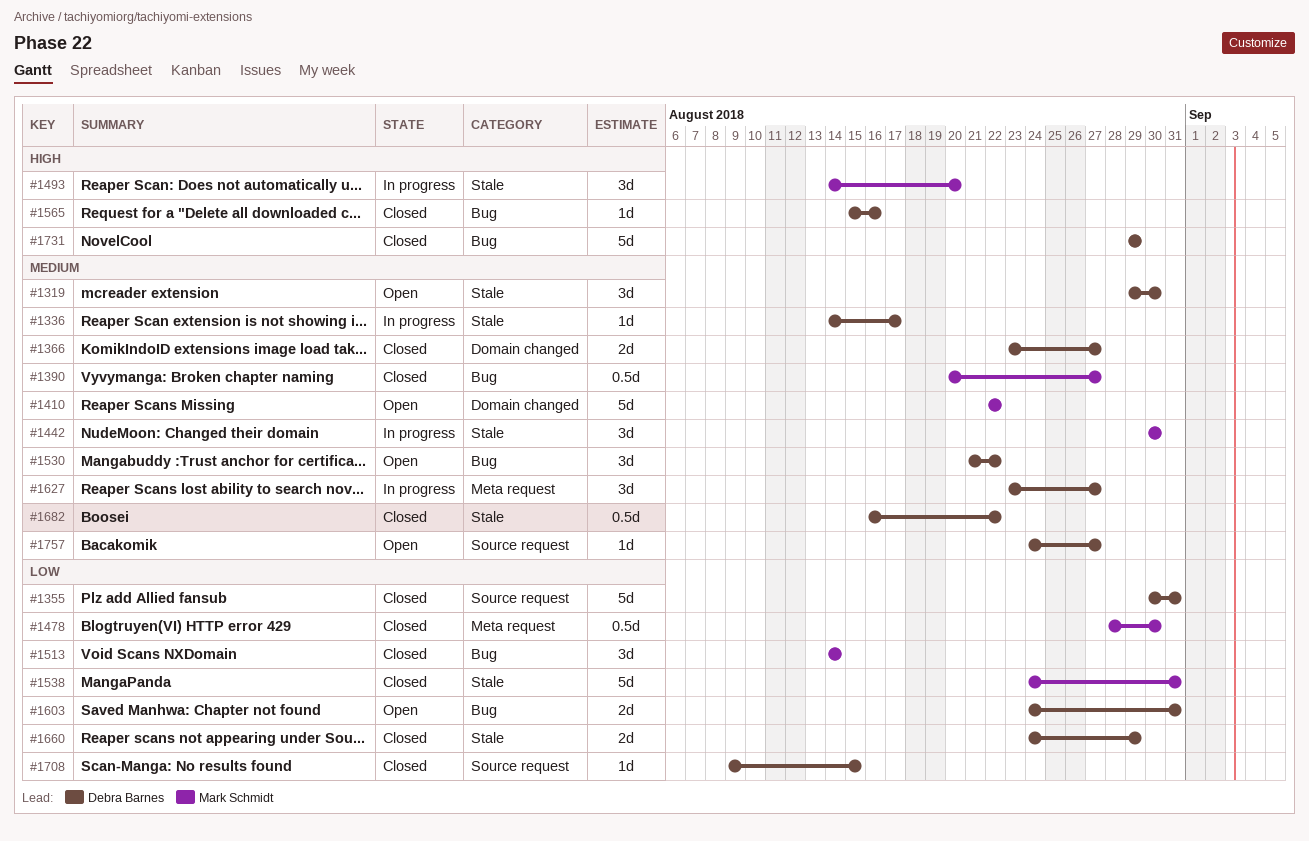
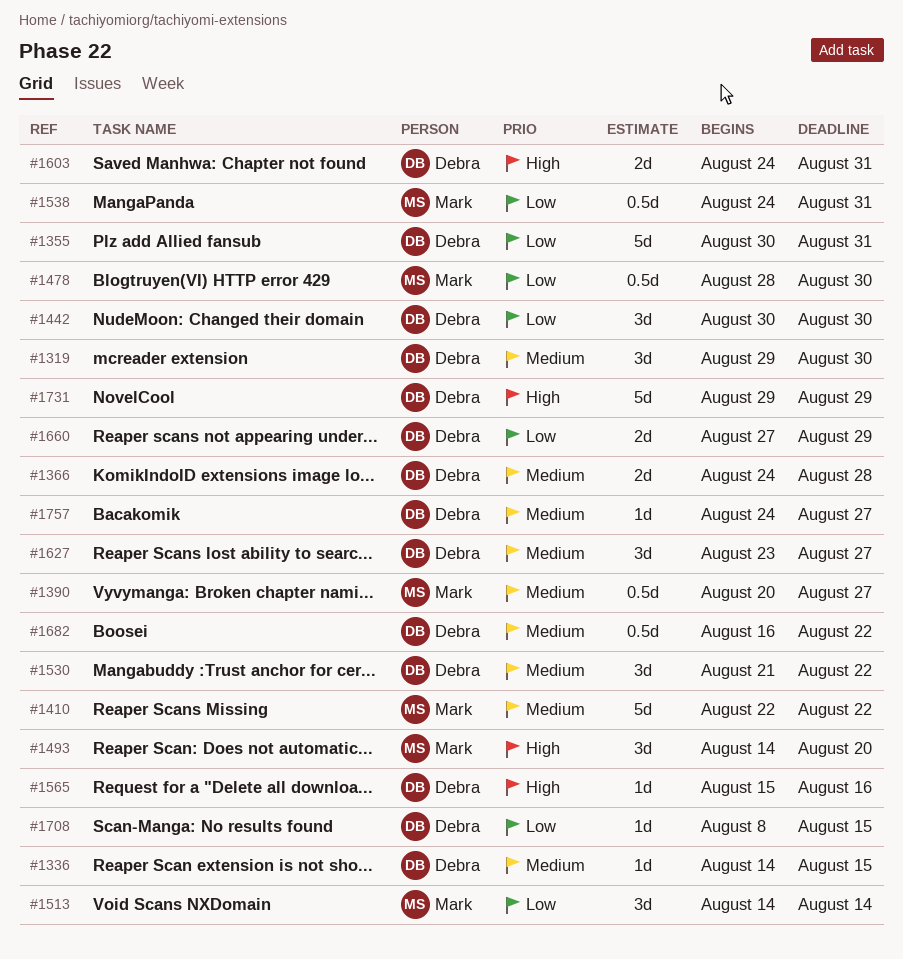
#1336, due: Aug 17 -> Aug 15
#1366, start: Aug 23 -> Aug 24
#1366, due: Aug 27 -> Aug 28
#1442, owner: Mark Schmidt -> Debra Barnes
#1442, priority: Medium -> Low
#1538, estimate: 5d -> 0.5d
#1603, priority: Low -> High
#1660, start: Aug 24 -> Aug 27
#1708, start: Aug 9 -> Aug 8

